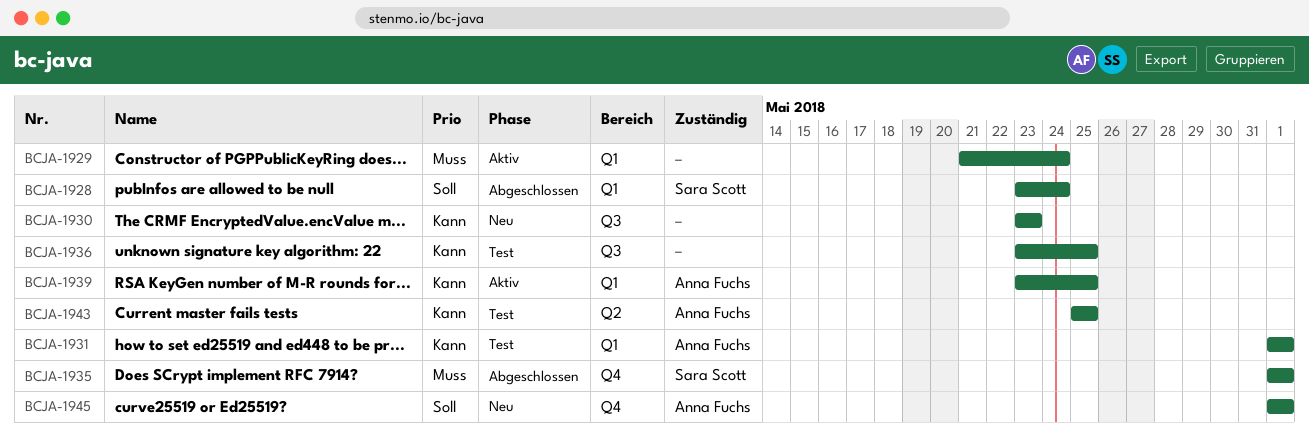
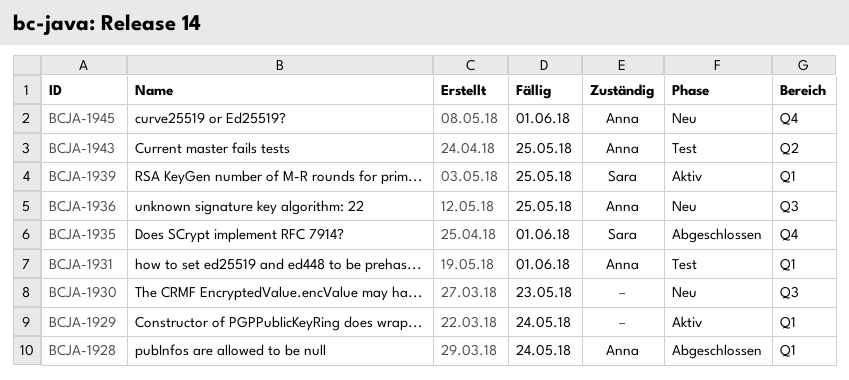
BCJA-1928, owner: Sara Scott -> Anna Fuchs
BCJA-1936, status: Test -> Neu
BCJA-1936, owner: none -> Anna Fuchs
BCJA-1939, owner: Anna Fuchs -> Sara Scott

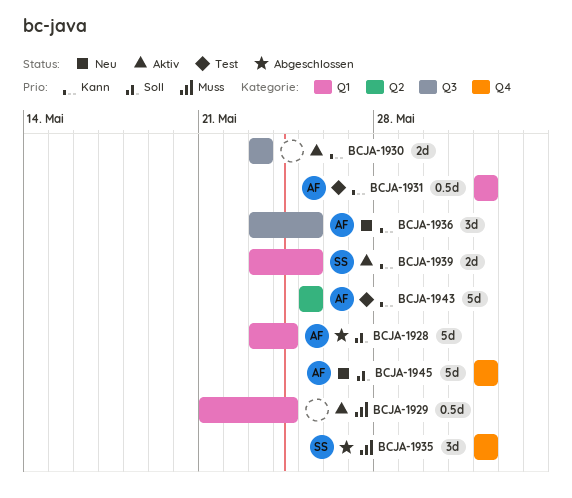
BCJA-1930, status: Neu -> Aktiv

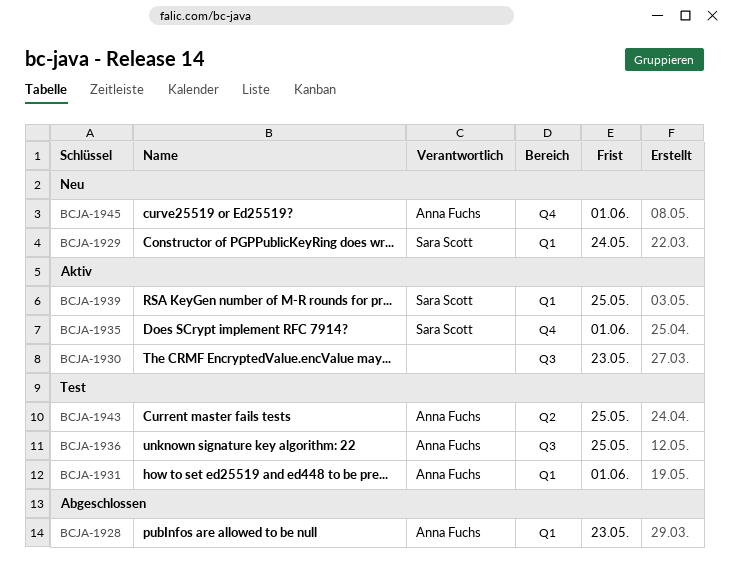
BCJA-1928, due: May 24 -> May 23
BCJA-1929, status: Aktiv -> Neu
BCJA-1929, owner: none -> Sara Scott
BCJA-1935, status: Abgeschlossen -> Aktiv
BCJA-1936, status: Neu -> Test

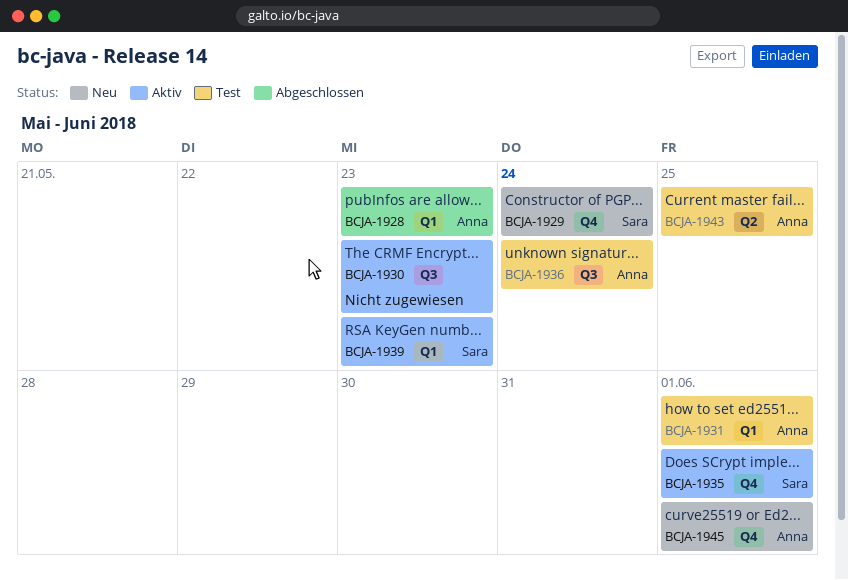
BCJA-1929, label: Q1 -> Q4
BCJA-1936, due: May 25 -> May 24
BCJA-1939, due: May 25 -> May 23

